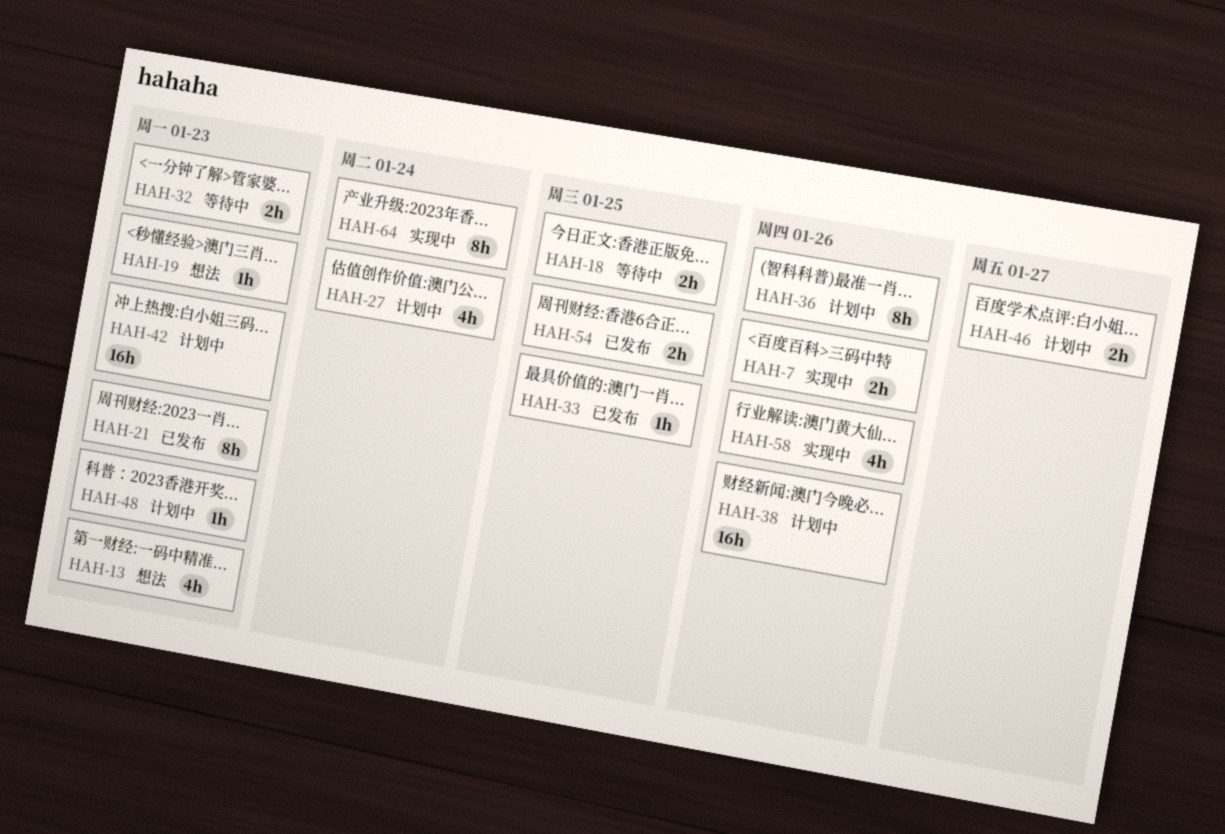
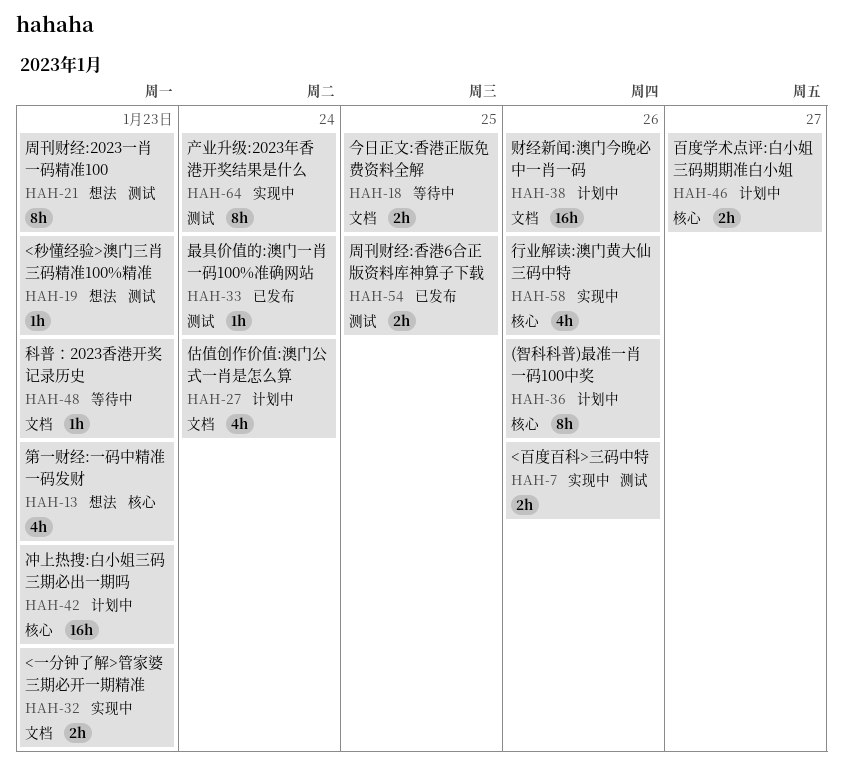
HAH-21, status: 已发布 -> 想法
HAH-32, status: 等待中 -> 实现中
HAH-33, due: Jan 25 -> Jan 24
HAH-48, status: 计划中 -> 等待中

